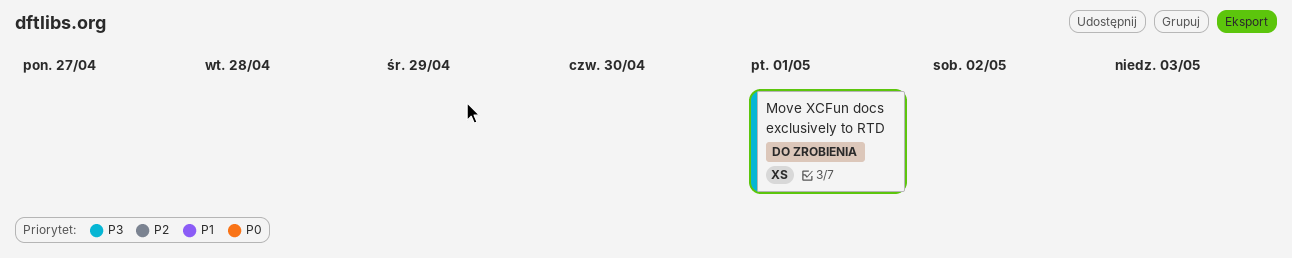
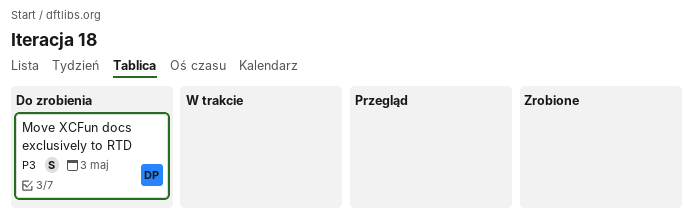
Move XCFun docs exclusively to RTD, estimate: XS -> S
Move XCFun docs exclusively to RTD, due: May 1 -> May 3

